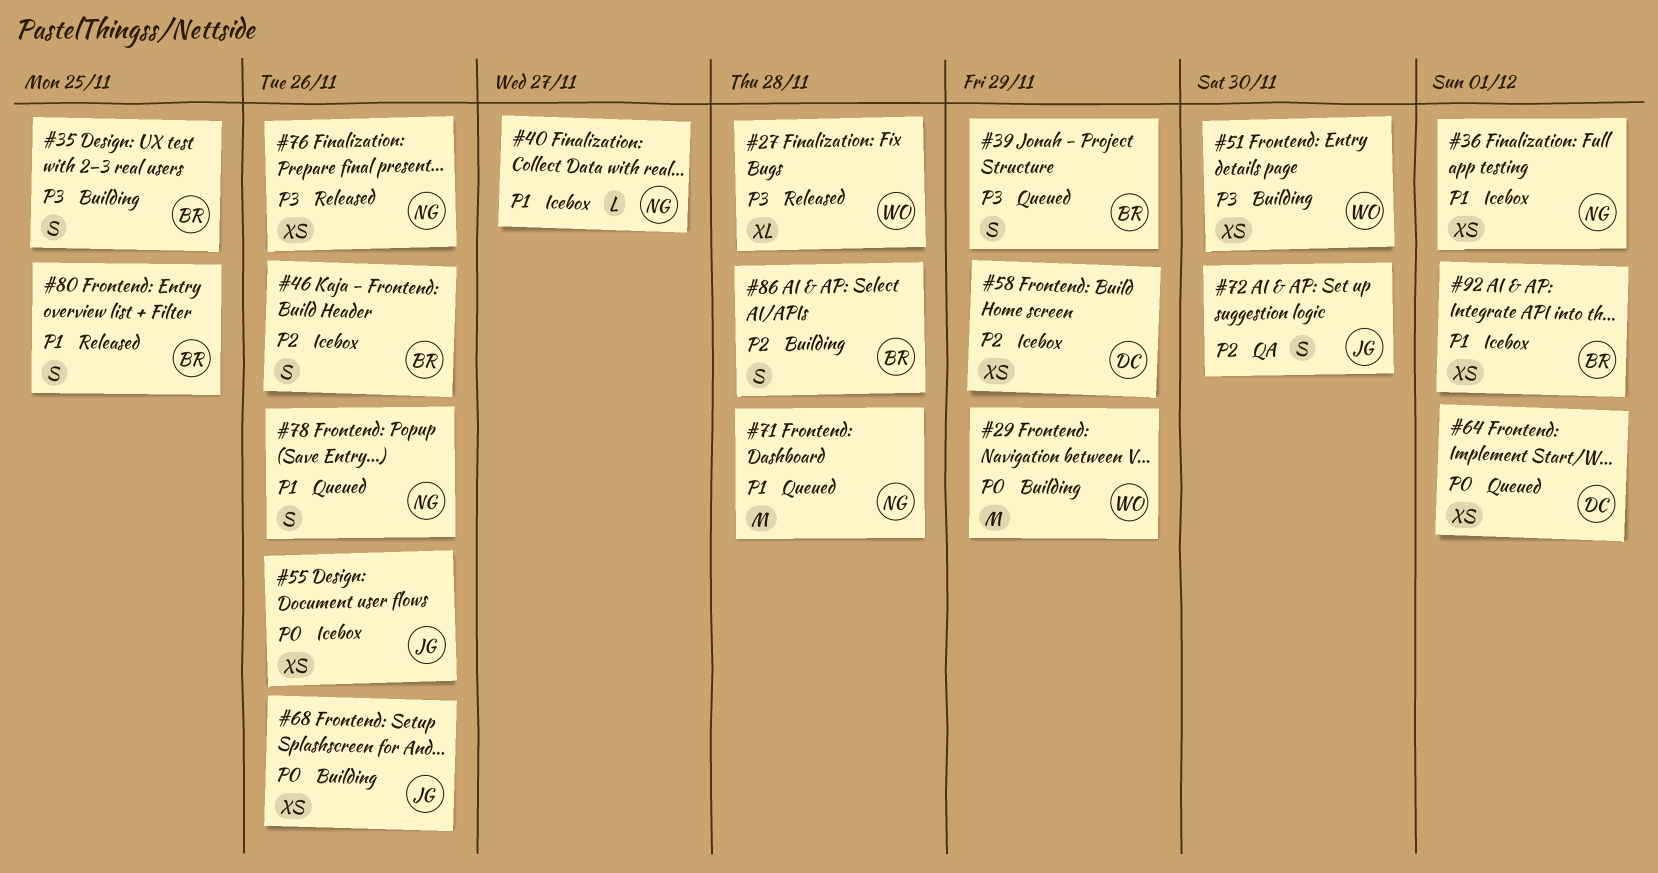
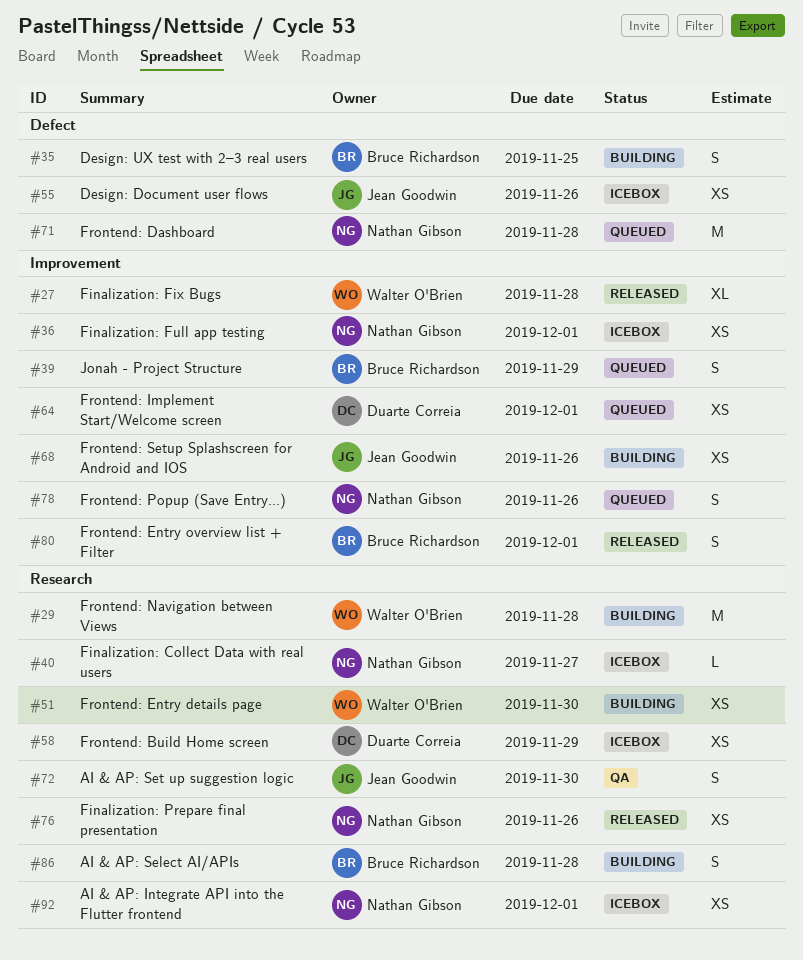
#29, due: Nov 29 -> Nov 28
#46: present -> none
#80, due: Nov 25 -> Dec 1
#92, owner: Bruce Richardson -> Nathan Gibson

